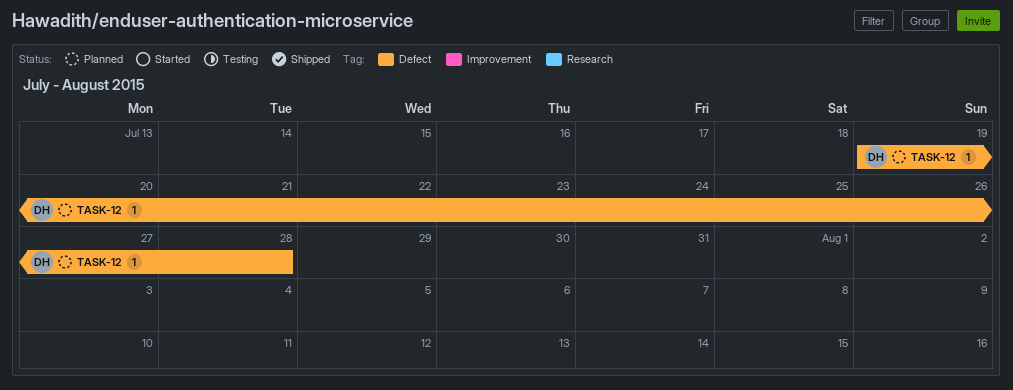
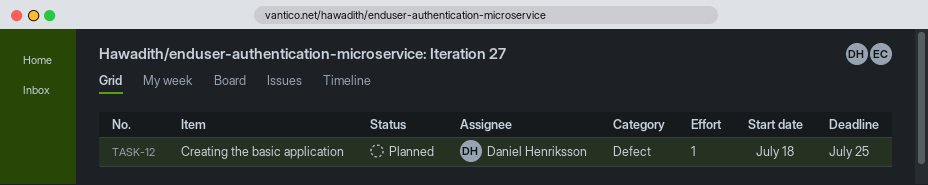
TASK-12, start: Jul 19 -> Jul 18
TASK-12, due: Jul 28 -> Jul 25

